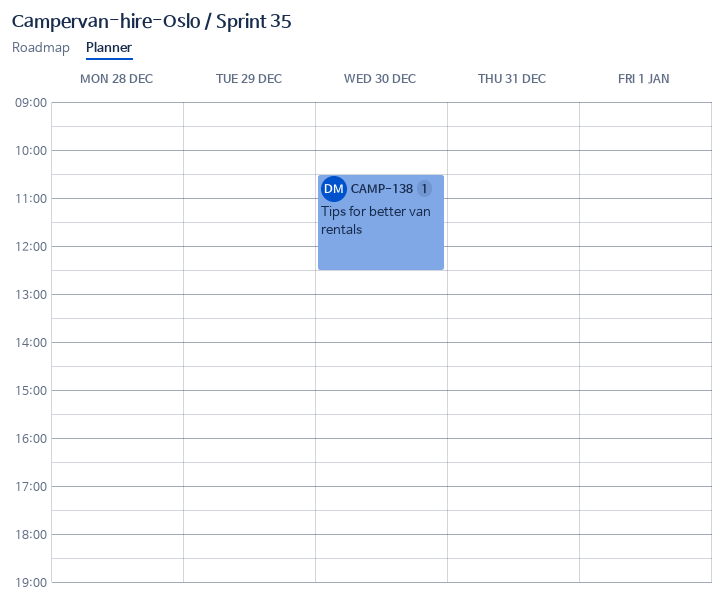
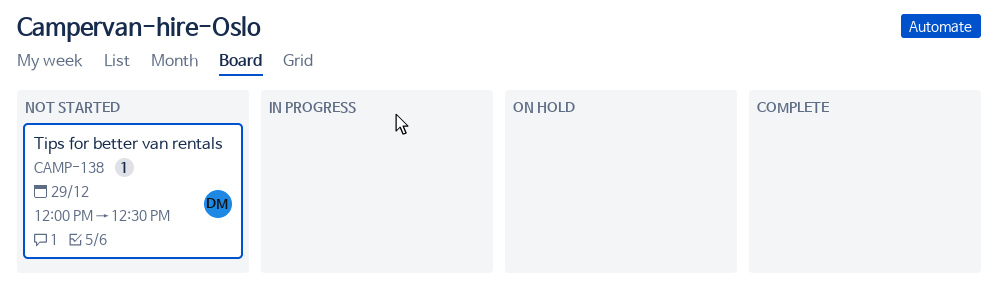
CAMP-138, day: Dec 30 -> Dec 29
CAMP-138, begins: 10:30 -> 12:00

